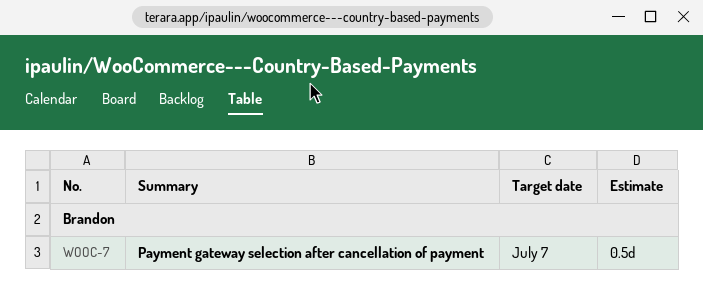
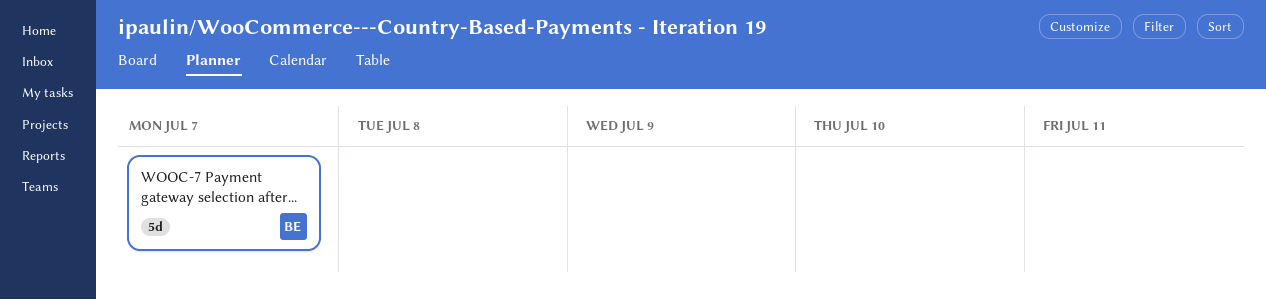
WOOC-7, estimate: 0.5d -> 5d

